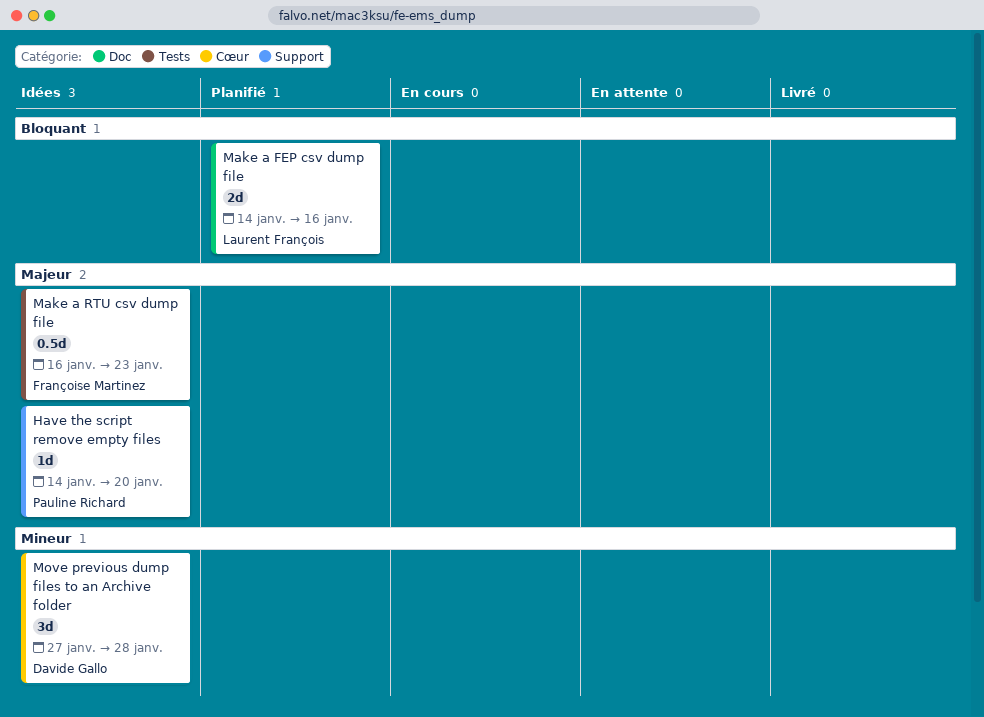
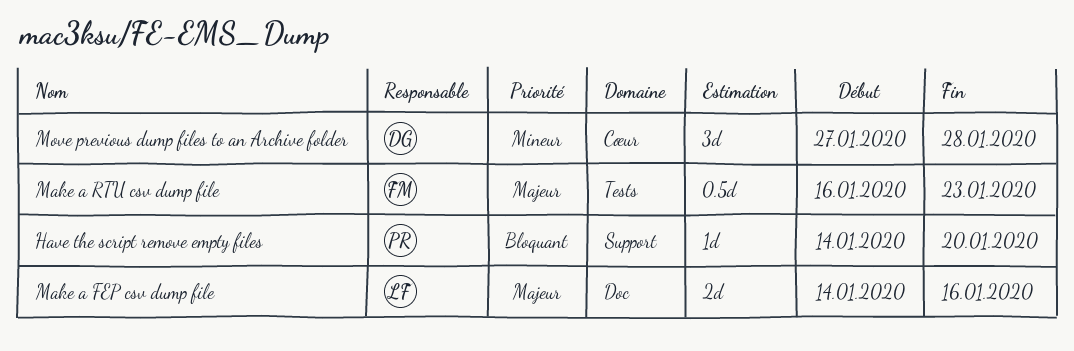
Have the script remove empty files, priority: Majeur -> Bloquant
Make a FEP csv dump file, priority: Bloquant -> Majeur

